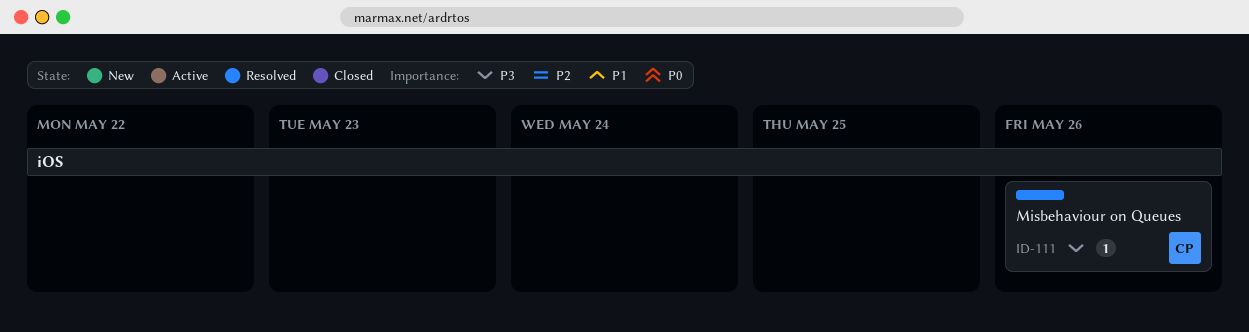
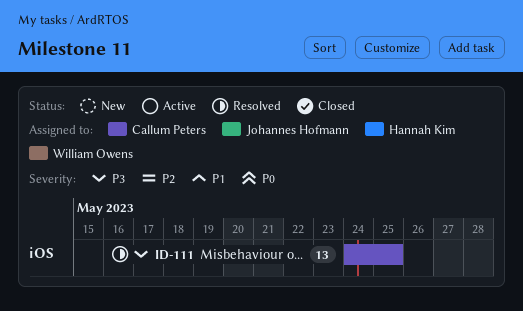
ID-111, estimate: 1 -> 13
ID-111, due: May 26 -> May 25

